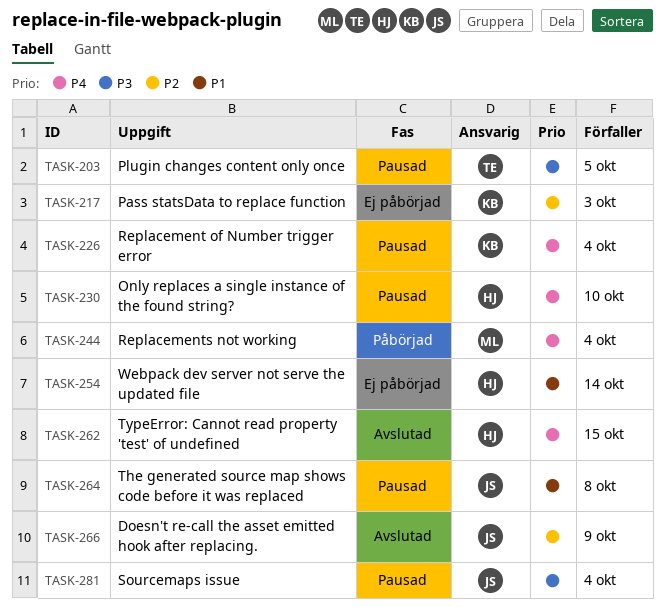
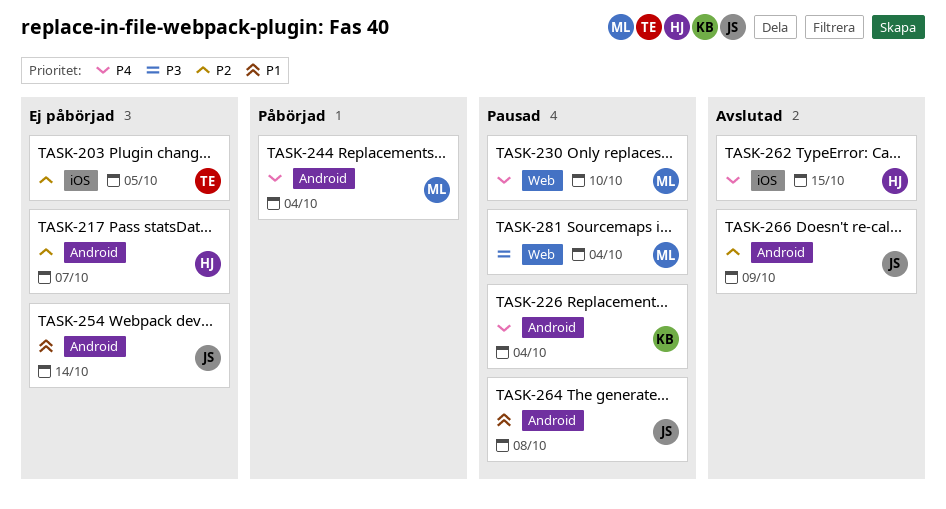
TASK-203, status: Pausad -> Ej påbörjad
TASK-203, priority: P3 -> P2
TASK-217, owner: KB -> HJ
TASK-217, due: Oct 3 -> Oct 7
TASK-230, owner: HJ -> ML
TASK-254, owner: HJ -> JS
TASK-281, owner: JS -> ML

